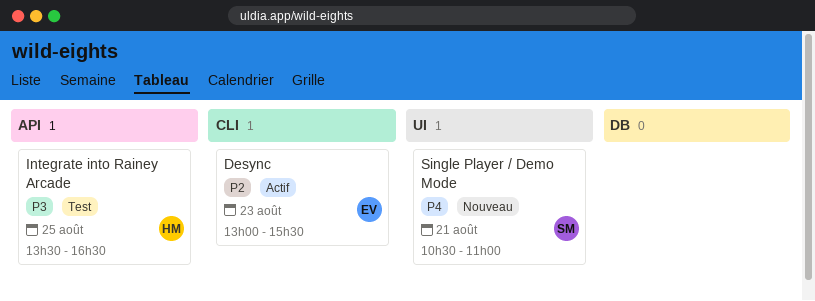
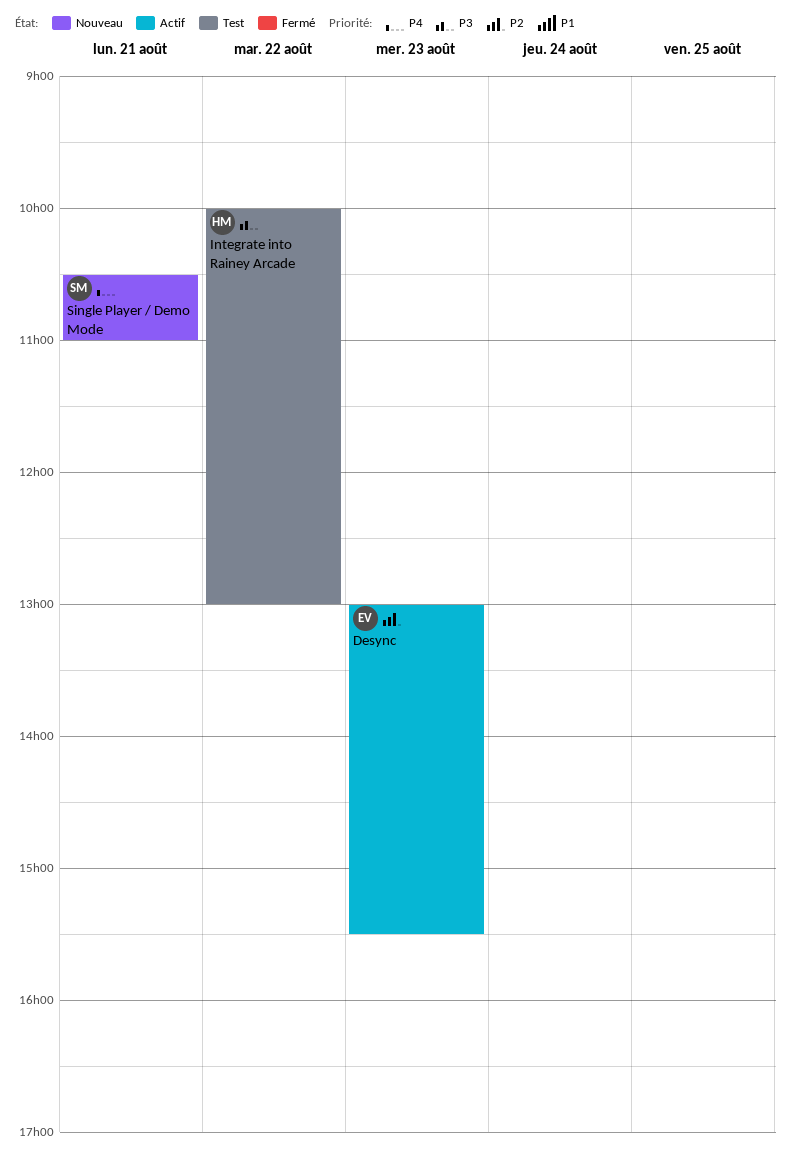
Integrate into Rainey Arcade, day: Aug 25 -> Aug 22
Integrate into Rainey Arcade, begins: 13:30 -> 10:00
Integrate into Rainey Arcade, ends: 16:30 -> 13:00

